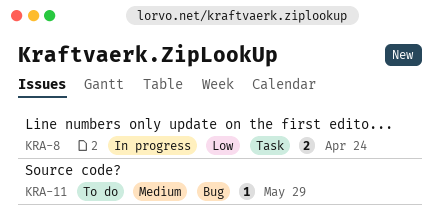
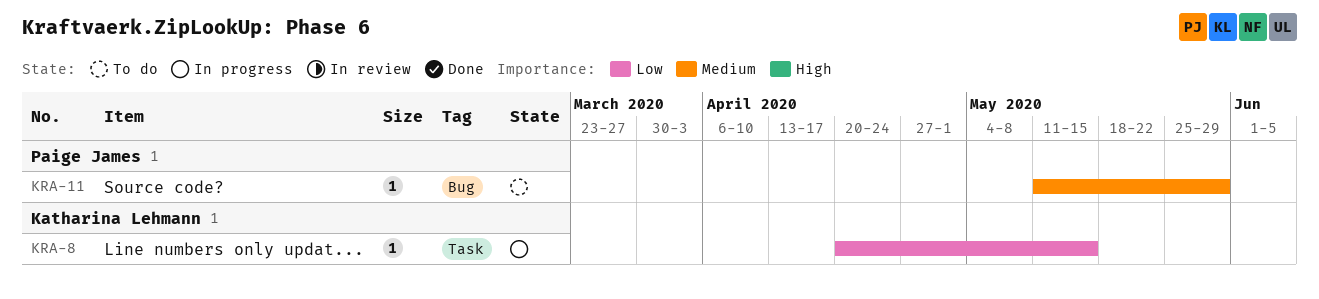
KRA-8, estimate: 2 -> 1
KRA-8, due: Apr 24 -> May 15

